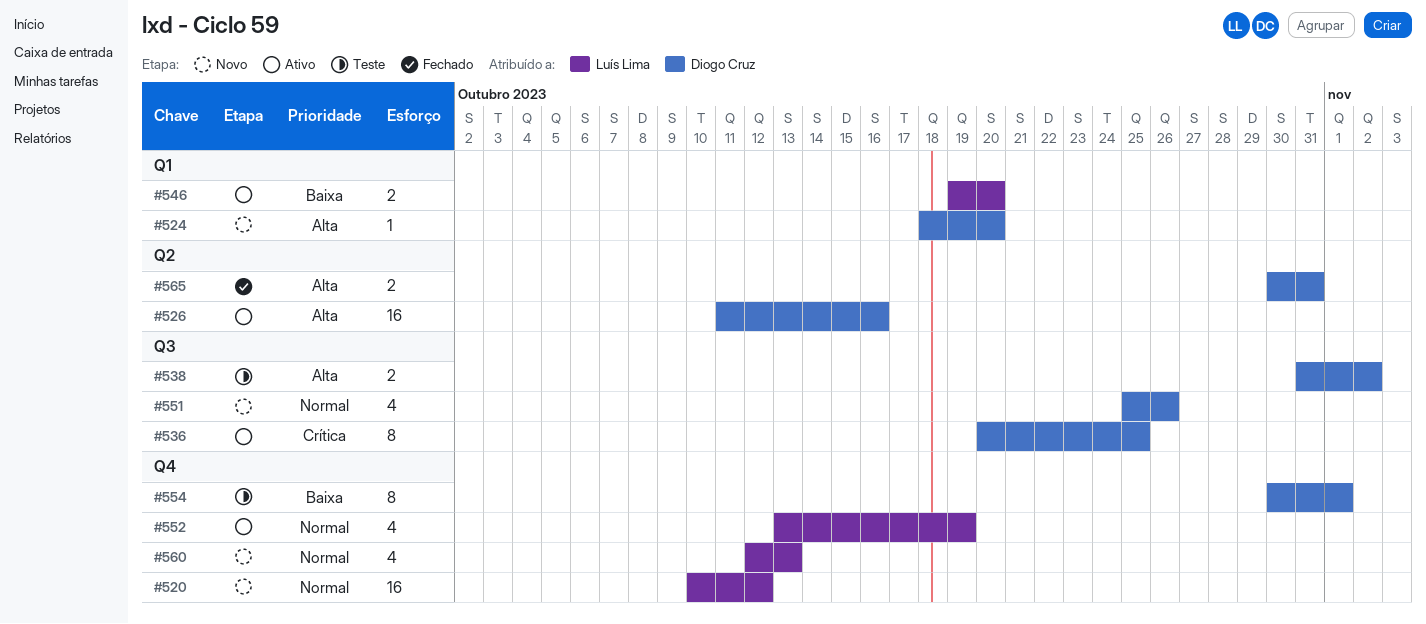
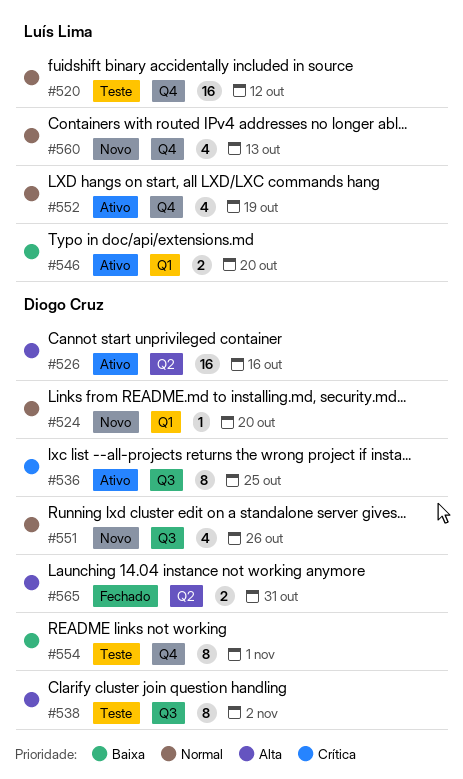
#520, status: Novo -> Teste
#524, priority: Alta -> Normal
#538, estimate: 2 -> 8

